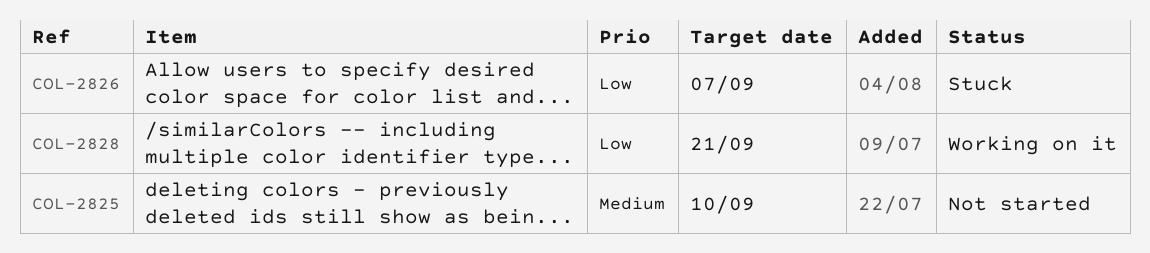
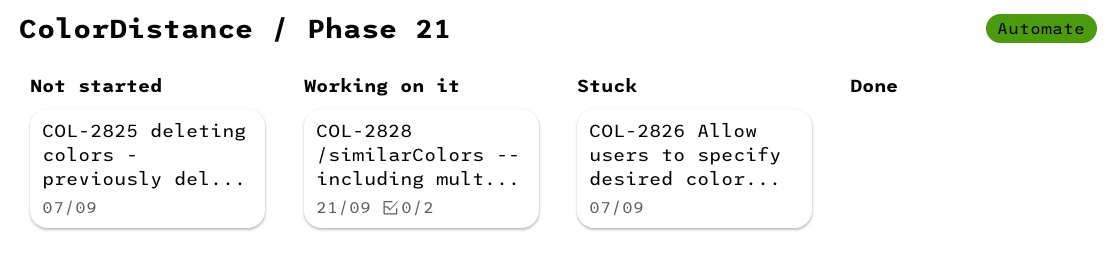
COL-2825, due: Sep 10 -> Sep 7

